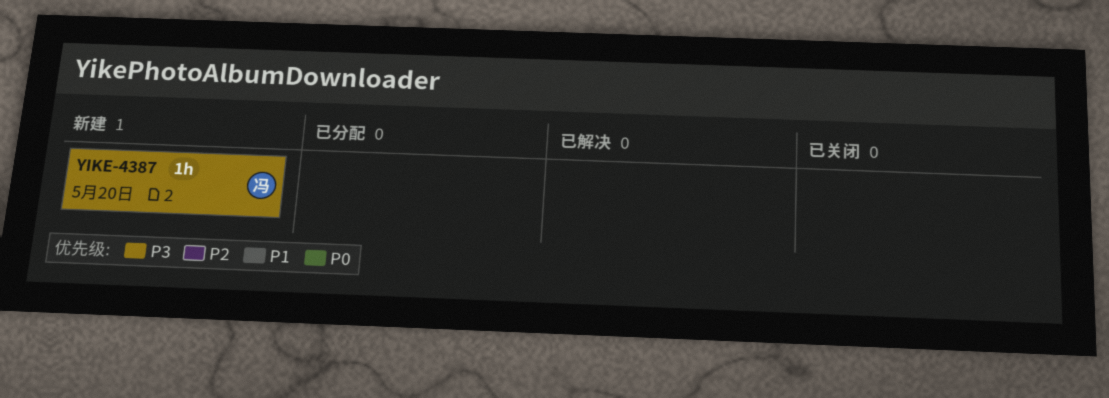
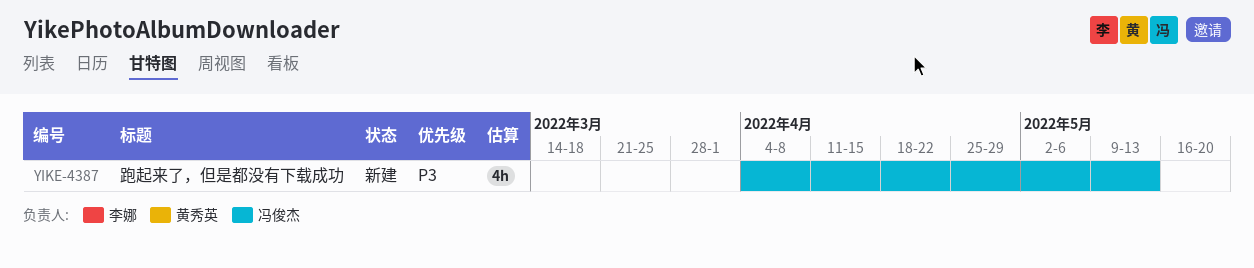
YIKE-4387, estimate: 1h -> 4h
YIKE-4387, due: May 20 -> May 13

